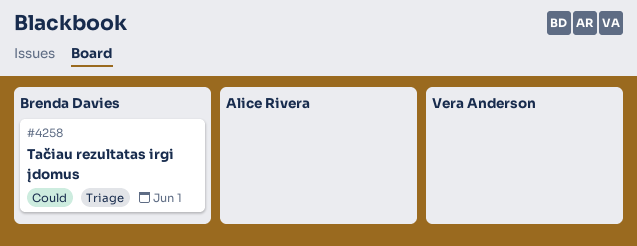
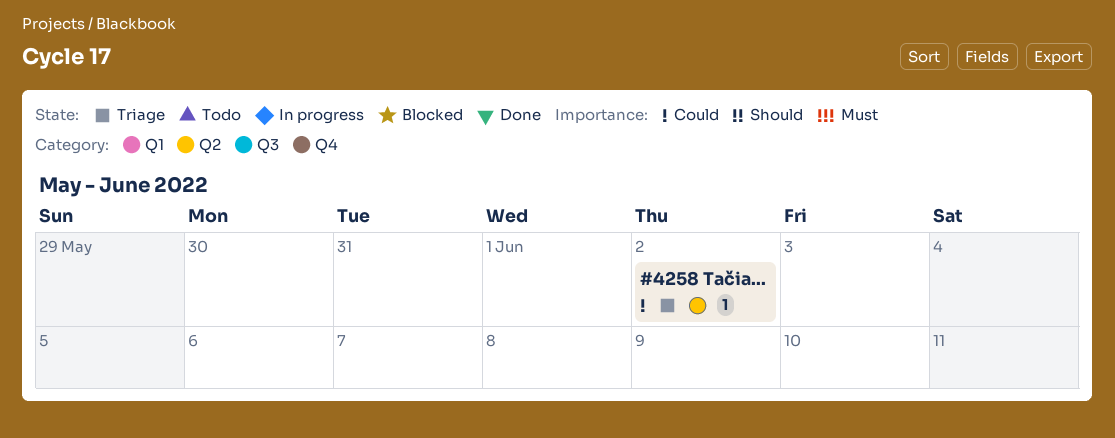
#4258, due: Jun 1 -> Jun 2

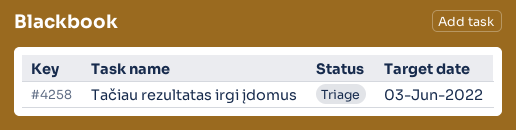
#4258, due: Jun 2 -> Jun 3

